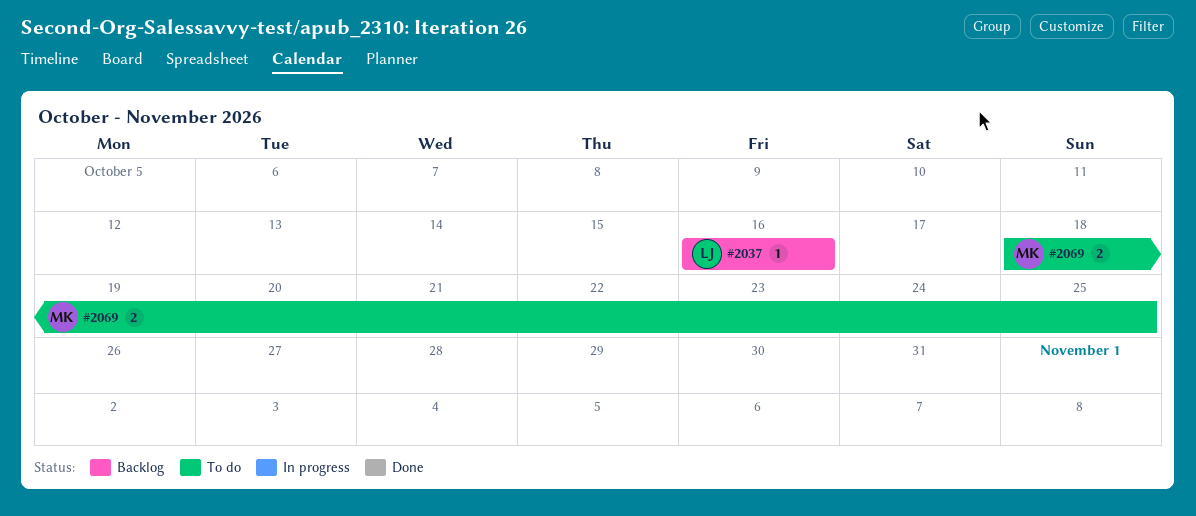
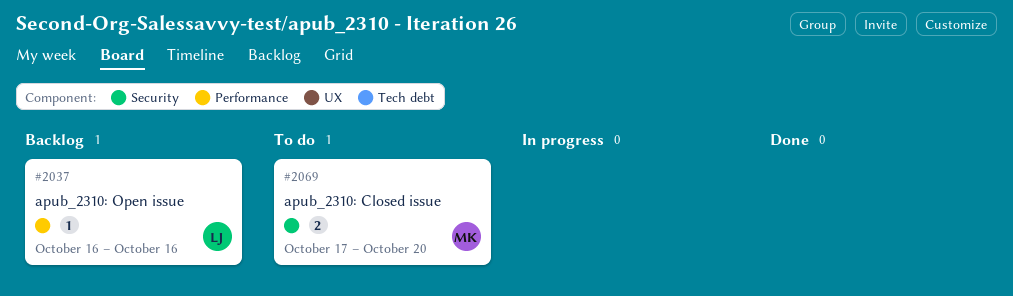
#2069, start: Oct 18 -> Oct 17
#2069, due: Oct 25 -> Oct 20

